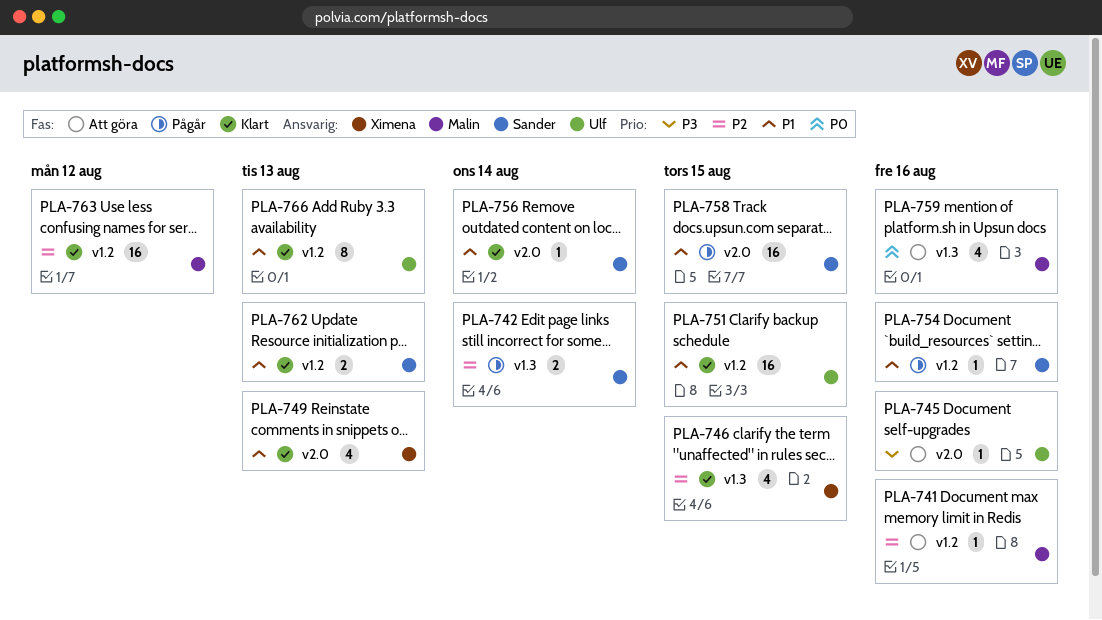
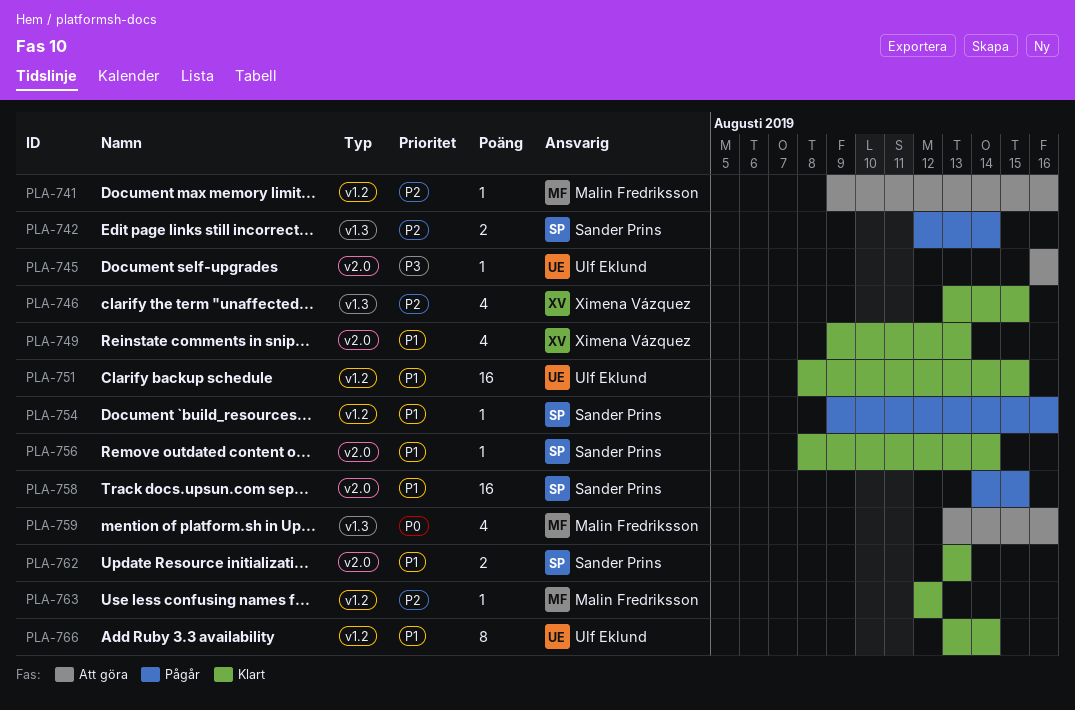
PLA-762, label: v1.2 -> v2.0
PLA-763, estimate: 16 -> 1
PLA-766, due: Aug 13 -> Aug 14

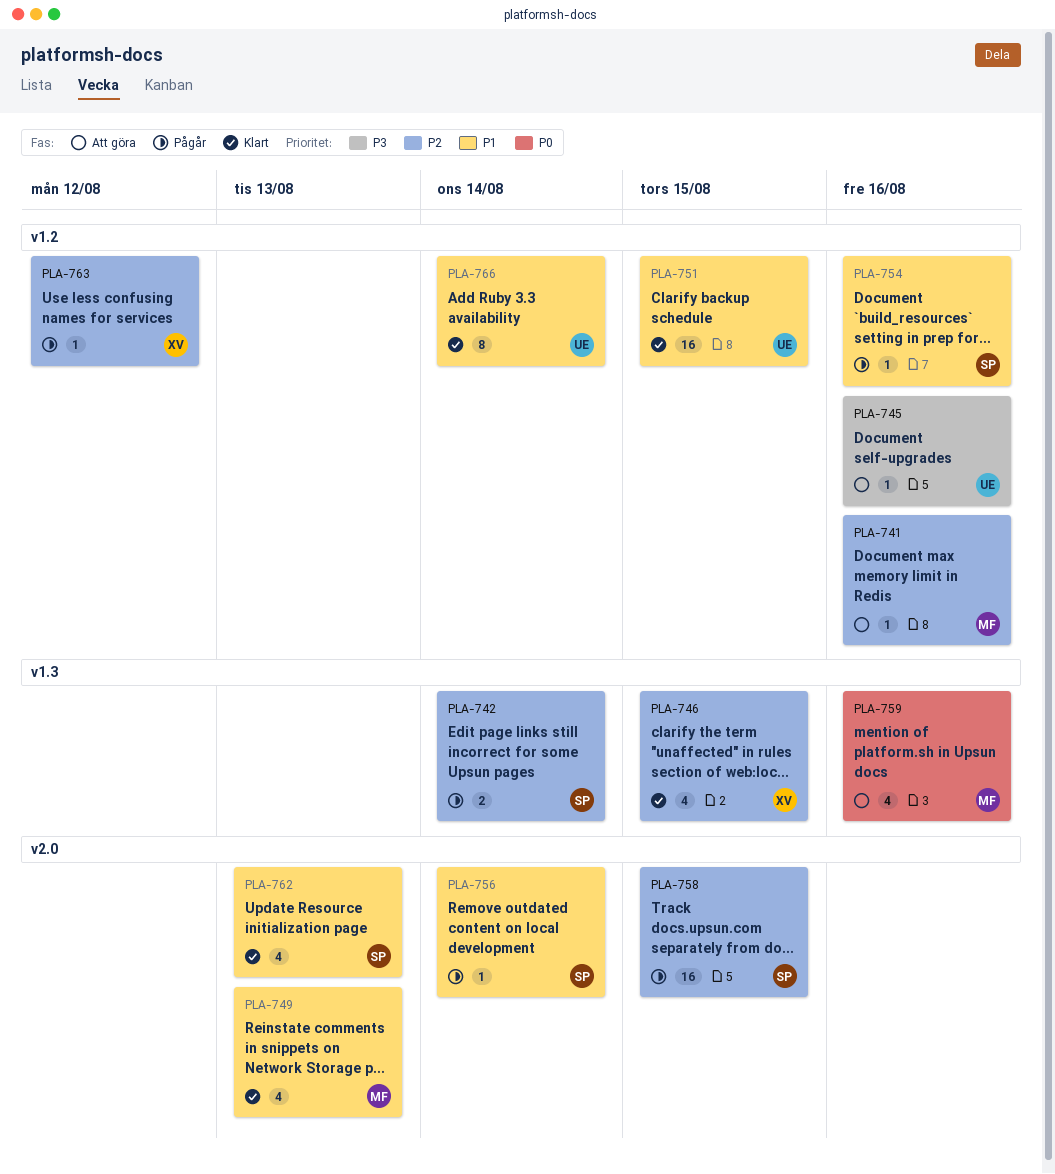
PLA-745, label: v2.0 -> v1.2
PLA-749, owner: Ximena Vázquez -> Malin Fredriksson
PLA-756, status: Klart -> Pågår
PLA-758, priority: P1 -> P2
PLA-762, estimate: 2 -> 4
PLA-763, status: Klart -> Pågår
PLA-763, owner: Malin Fredriksson -> Ximena Vázquez

